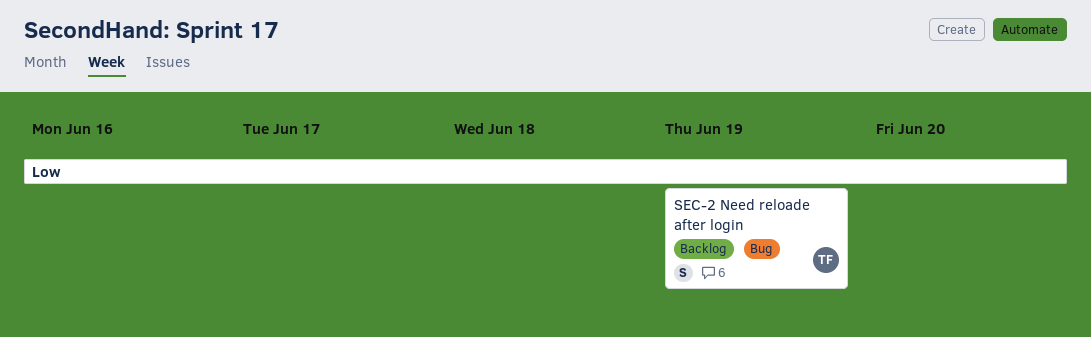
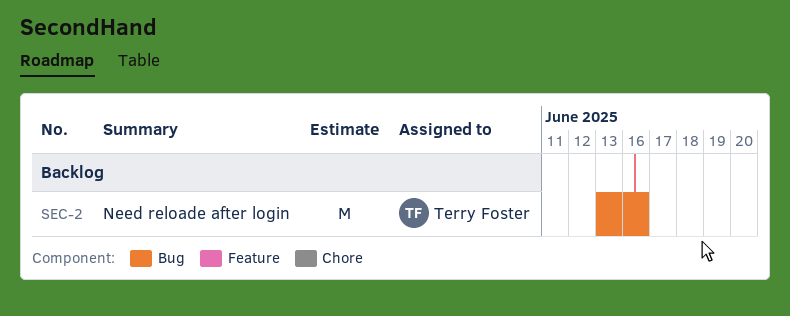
SEC-2, estimate: S -> M
SEC-2, due: Jun 19 -> Jun 16

